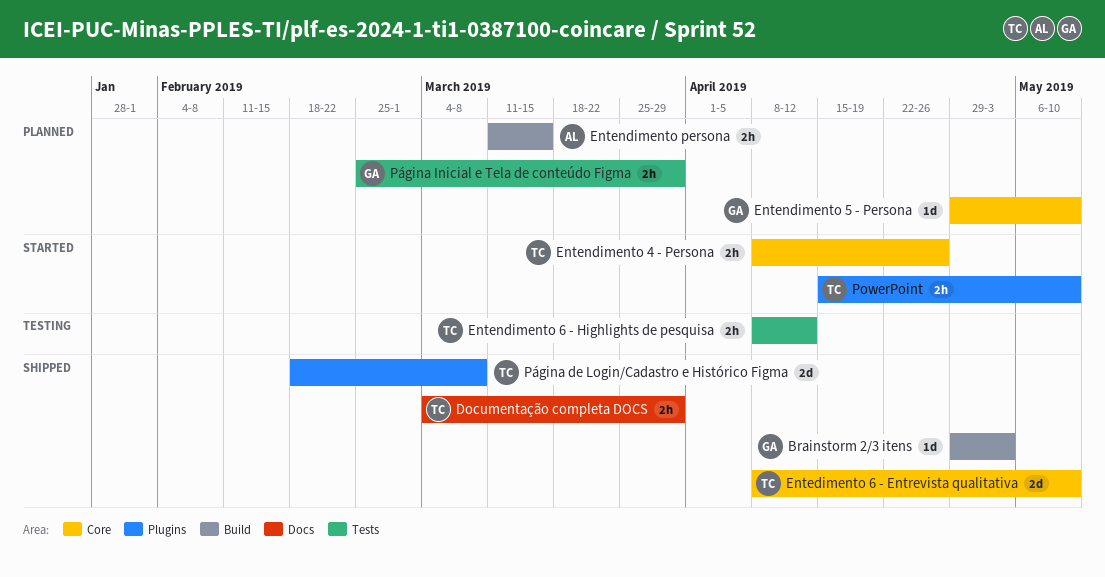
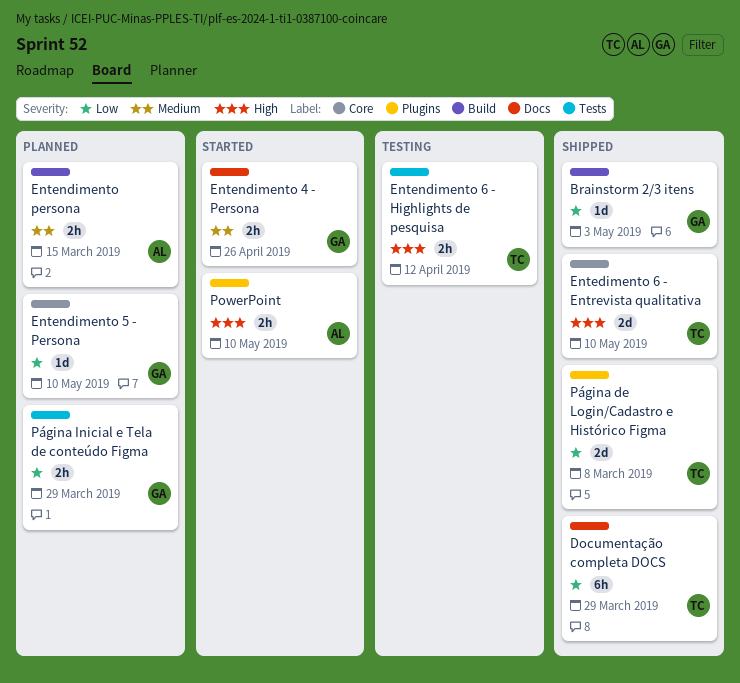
Documentação completa DOCS, estimate: 2h -> 6h
Entendimento 4 - Persona, owner: TC -> GA
Entendimento 4 - Persona, label: Core -> Docs
PowerPoint, owner: TC -> AL

